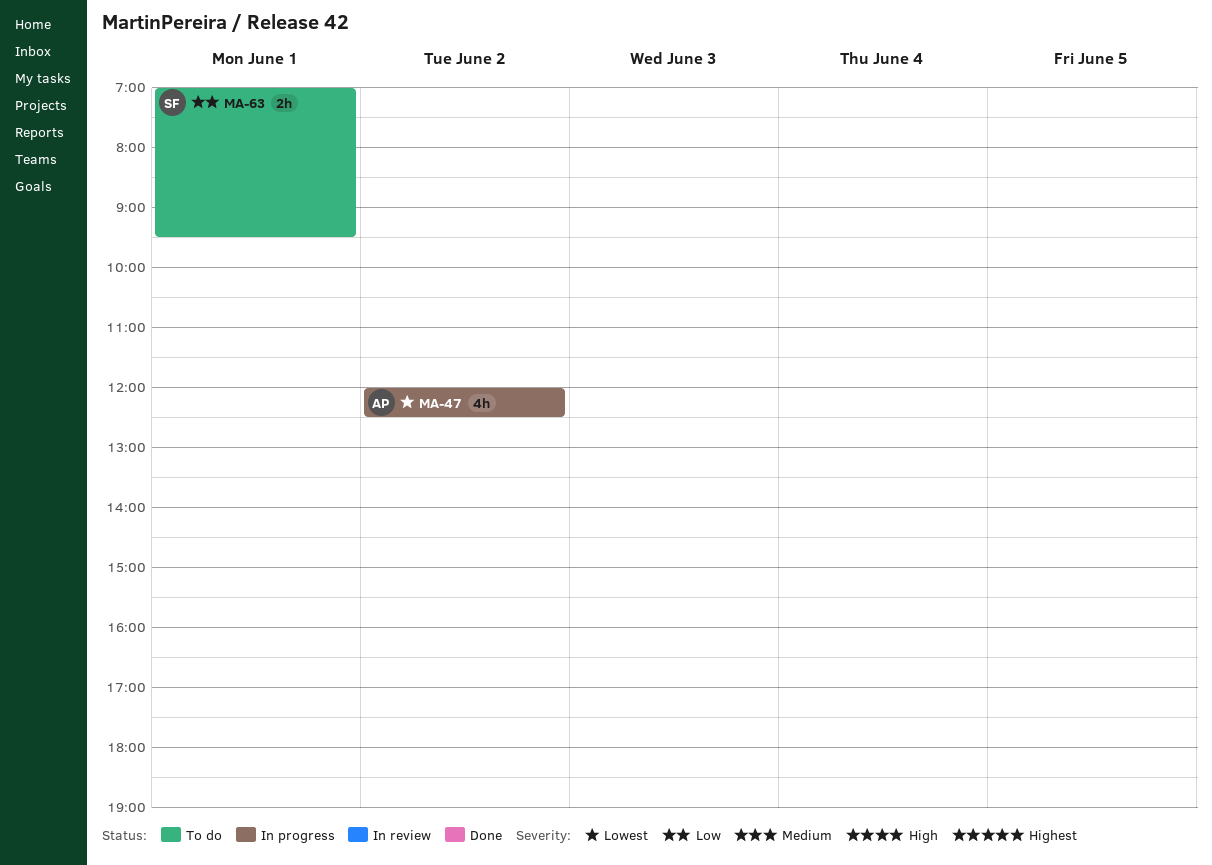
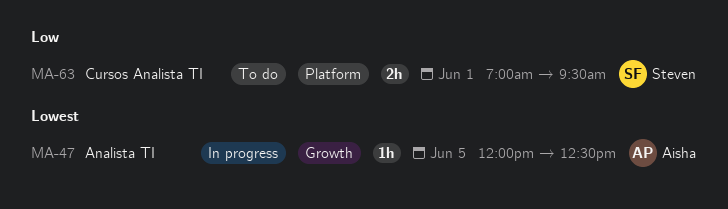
MA-47, estimate: 4h -> 1h
MA-47, day: Jun 2 -> Jun 5

